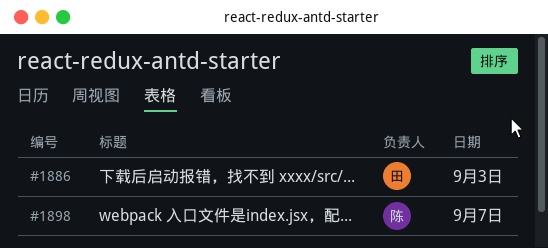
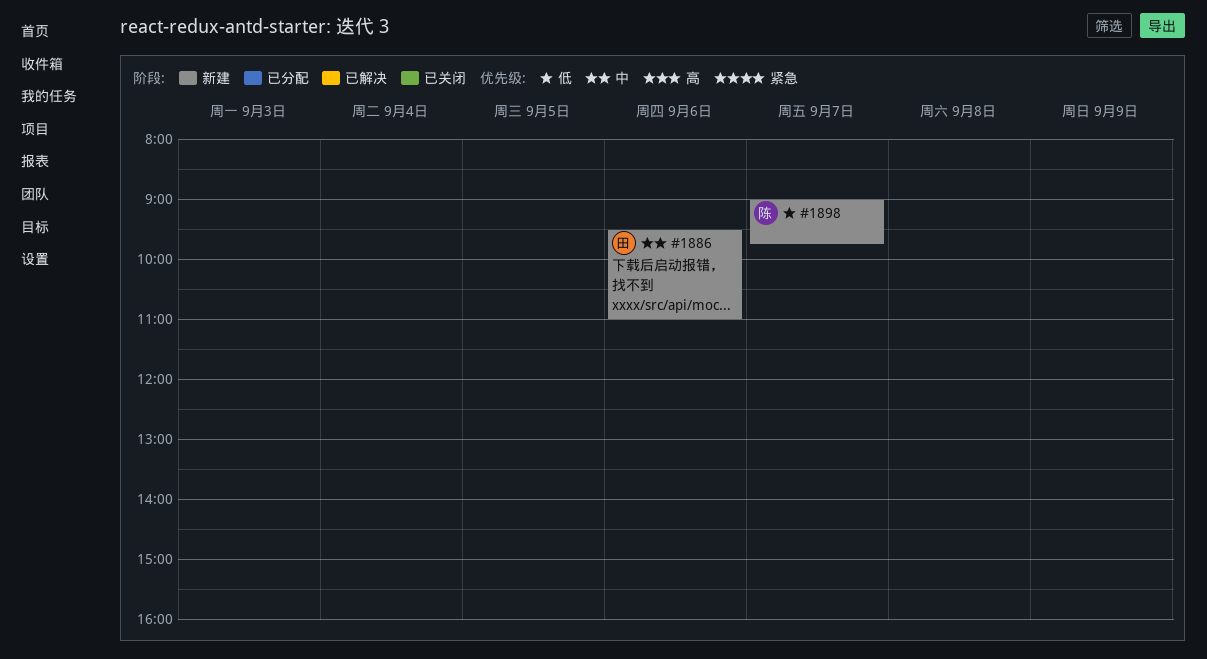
#1886, day: Sep 3 -> Sep 6

